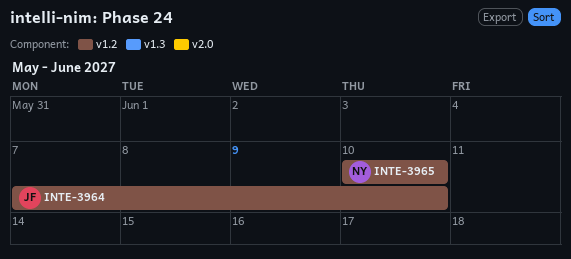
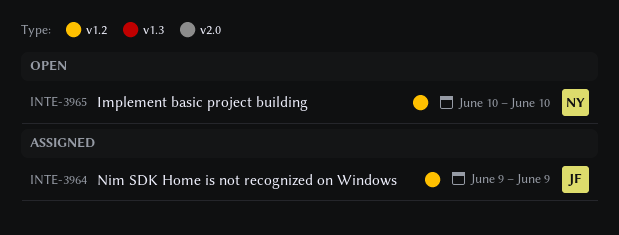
INTE-3964, start: Jun 7 -> Jun 9
INTE-3964, due: Jun 10 -> Jun 9

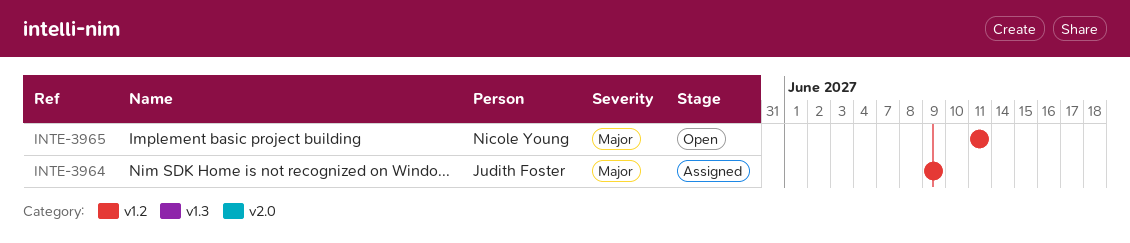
INTE-3965, start: Jun 10 -> Jun 11
INTE-3965, due: Jun 10 -> Jun 11

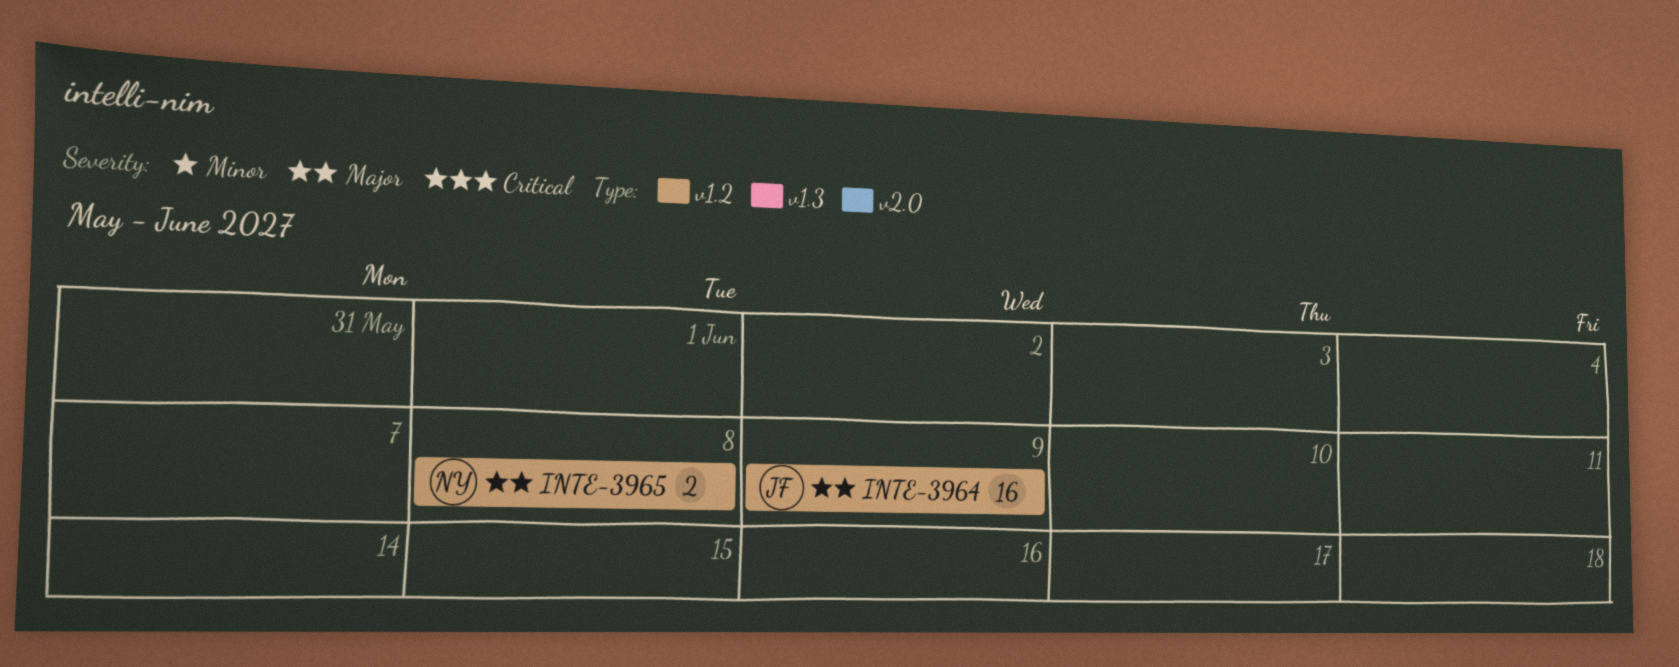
INTE-3965, start: Jun 11 -> Jun 8
INTE-3965, due: Jun 11 -> Jun 8

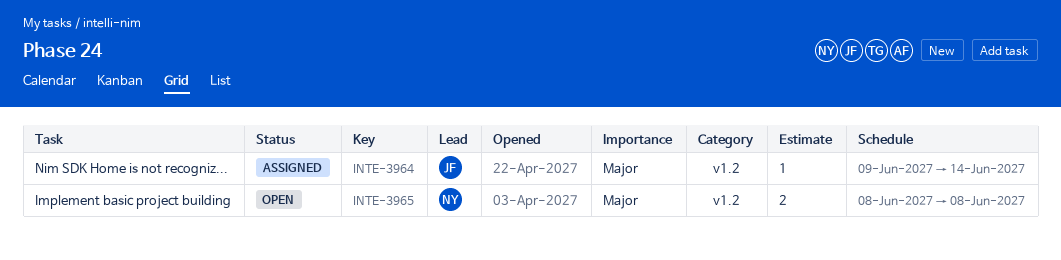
INTE-3964, estimate: 16 -> 1
INTE-3964, due: Jun 9 -> Jun 14

